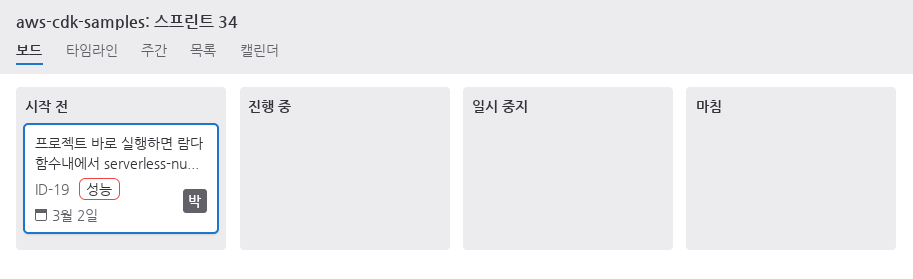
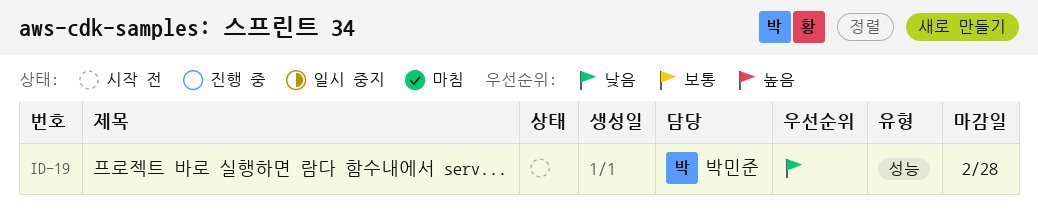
ID-19, due: Mar 2 -> Feb 28

